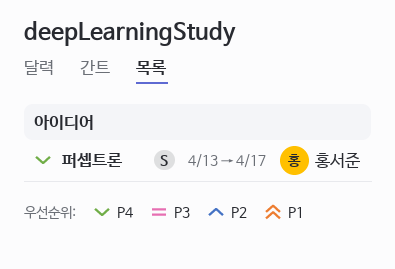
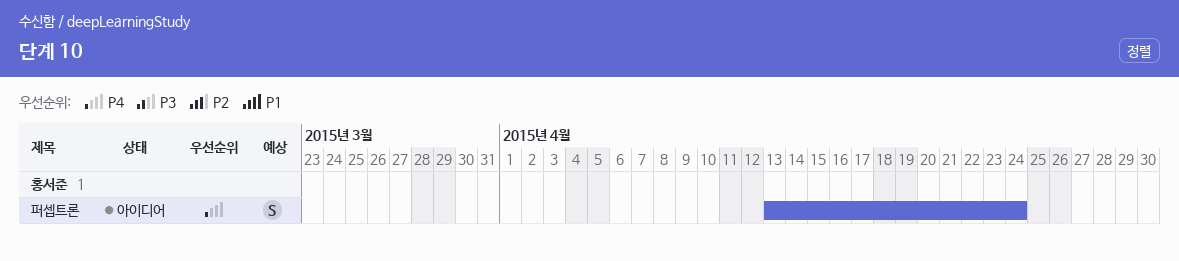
퍼셉트론, due: Apr 17 -> Apr 24

